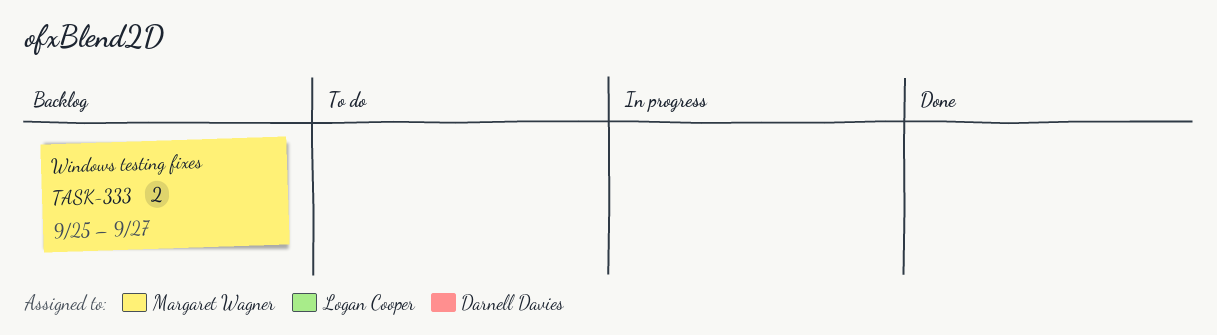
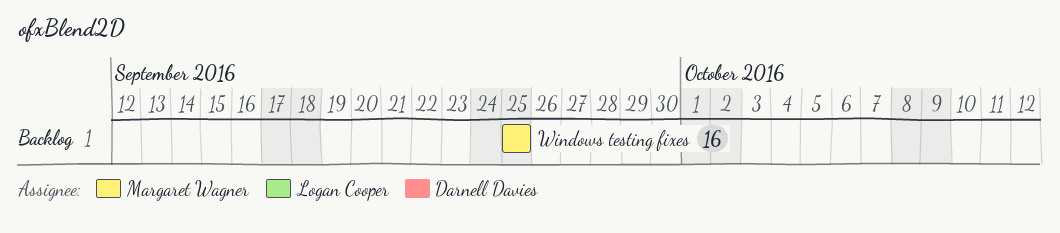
Windows testing fixes, estimate: 2 -> 16
Windows testing fixes, due: Sep 27 -> Sep 25

